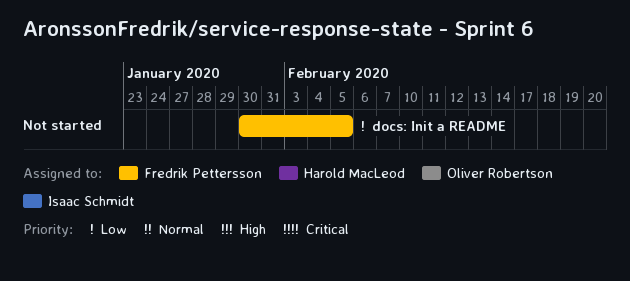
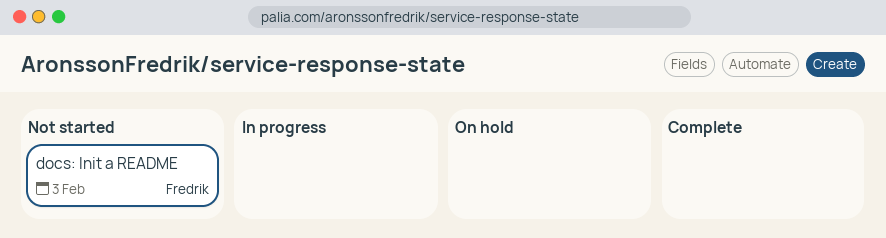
docs: Init a README, due: Feb 5 -> Feb 3

